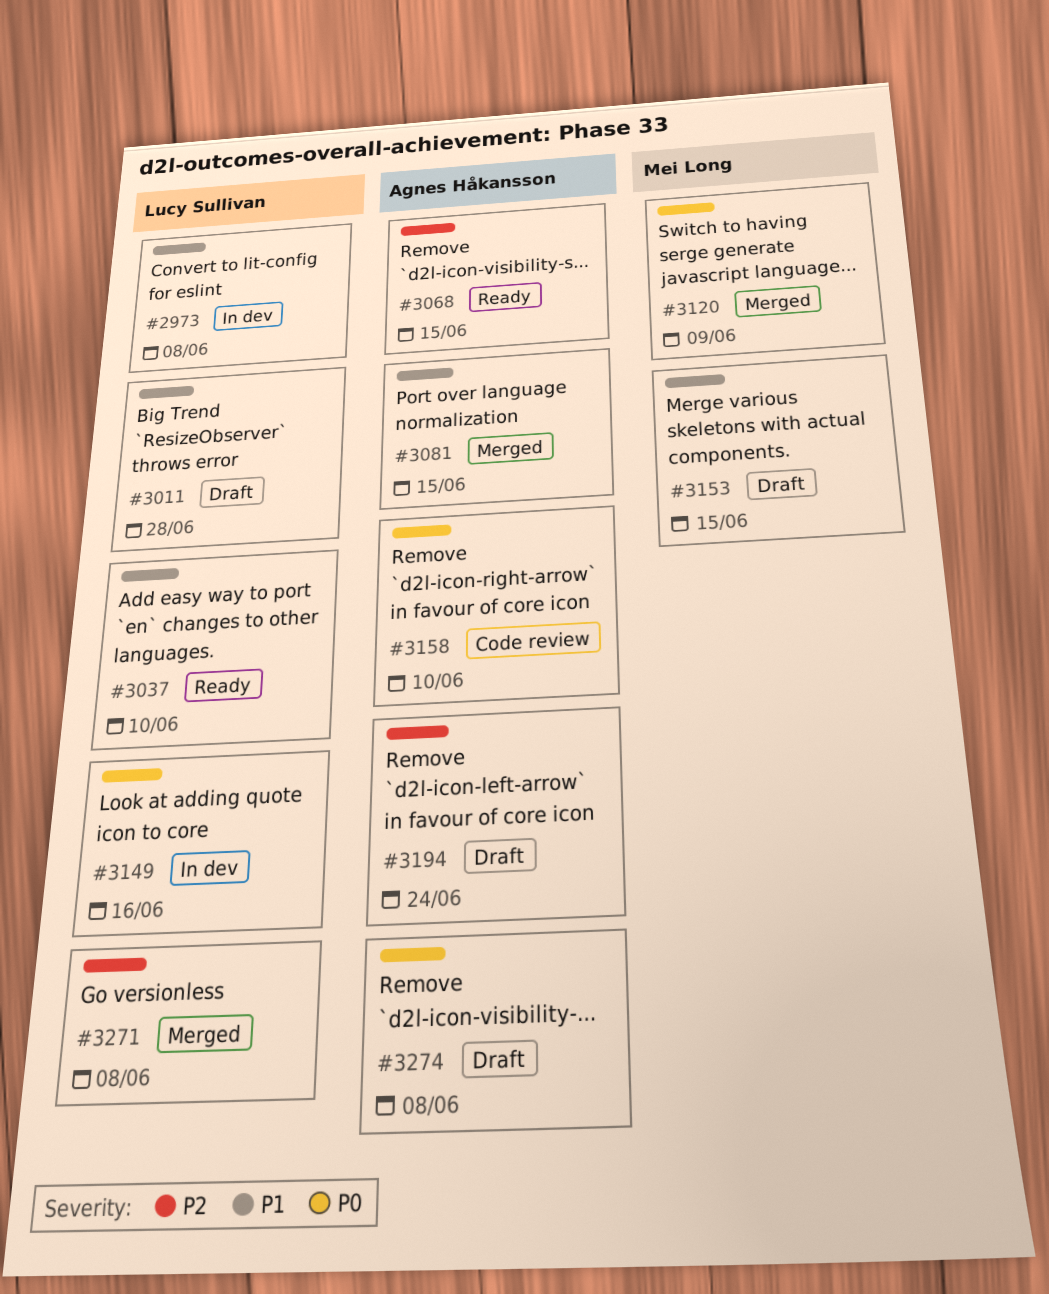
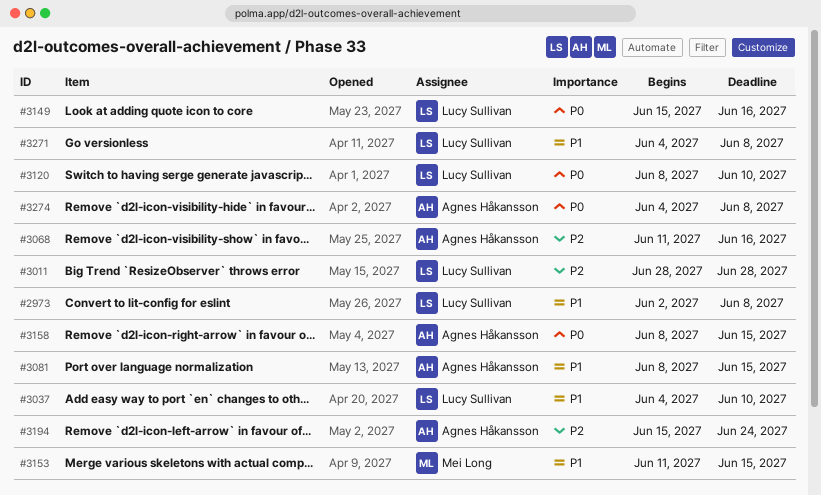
#3011, priority: P1 -> P2
#3068, due: Jun 15 -> Jun 16
#3120, owner: Mei Long -> Lucy Sullivan
#3120, due: Jun 9 -> Jun 10
#3158, due: Jun 10 -> Jun 15
#3271, priority: P2 -> P1

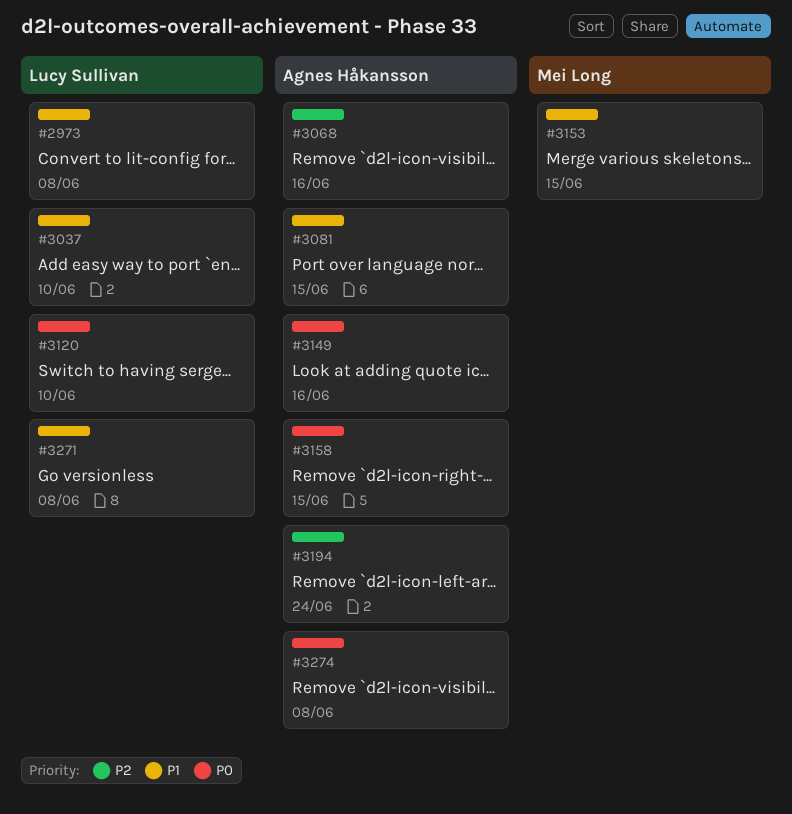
#3011: present -> none
#3149, owner: Lucy Sullivan -> Agnes Håkansson

